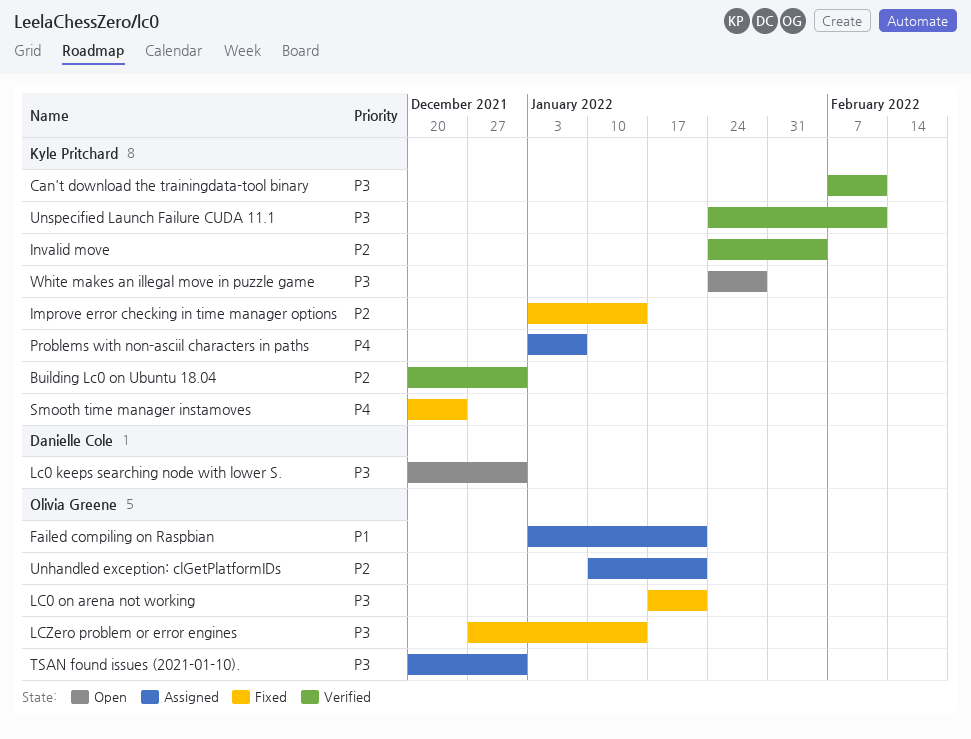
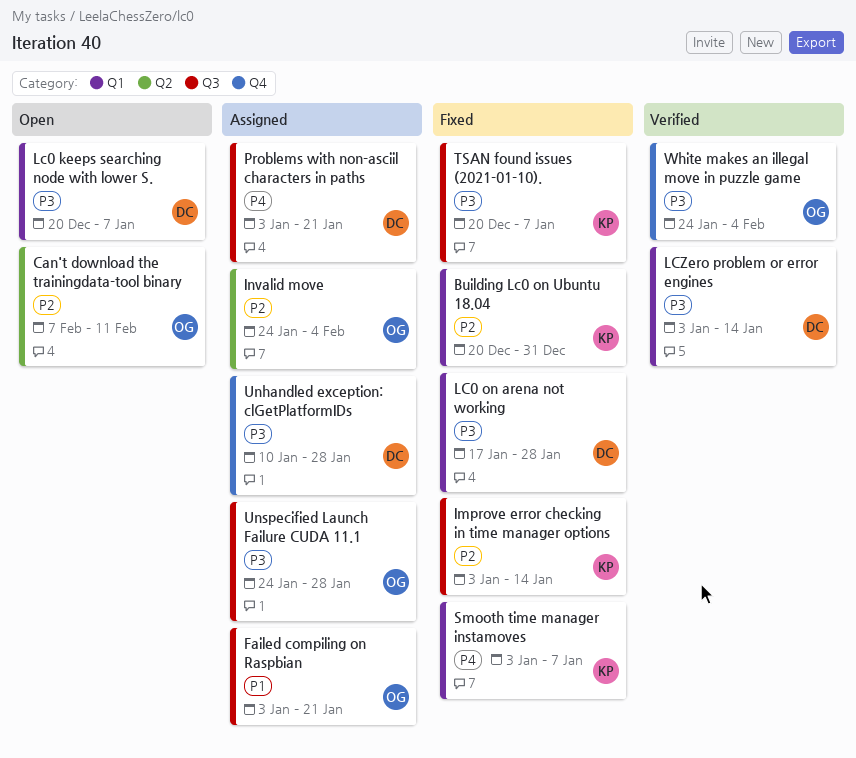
Building Lc0 on Ubuntu 18.04, status: Verified -> Fixed
Can't download the trainingdata-tool binary, status: Verified -> Open
Can't download the trainingdata-tool binary, owner: Kyle Pritchard -> Olivia Greene
Can't download the trainingdata-tool binary, priority: P3 -> P2
Invalid move, status: Verified -> Assigned
Invalid move, owner: Kyle Pritchard -> Olivia Greene
Lc0 keeps searching node with lower S., due: Dec 31 -> Jan 7
LC0 on arena not working, owner: Olivia Greene -> Danielle Cole
LC0 on arena not working, due: Jan 21 -> Jan 28
LCZero problem or error engines, status: Fixed -> Verified
LCZero problem or error engines, owner: Olivia Greene -> Danielle Cole
LCZero problem or error engines, start: Dec 27 -> Jan 3
Problems with non-asciil characters in paths, owner: Kyle Pritchard -> Danielle Cole
Problems with non-asciil characters in paths, due: Jan 7 -> Jan 21
Smooth time manager instamoves, start: Dec 20 -> Jan 3
Smooth time manager instamoves, due: Dec 24 -> Jan 7
TSAN found issues (2021-01-10)., status: Assigned -> Fixed
TSAN found issues (2021-01-10)., owner: Olivia Greene -> Kyle Pritchard
TSAN found issues (2021-01-10)., due: Dec 31 -> Jan 7
Unhandled exception: clGetPlatformIDs, owner: Olivia Greene -> Danielle Cole
Unhandled exception: clGetPlatformIDs, priority: P2 -> P3
Unhandled exception: clGetPlatformIDs, due: Jan 21 -> Jan 28
Unspecified Launch Failure CUDA 11.1, status: Verified -> Assigned
Unspecified Launch Failure CUDA 11.1, owner: Kyle Pritchard -> Olivia Greene
Unspecified Launch Failure CUDA 11.1, due: Feb 11 -> Jan 28
White makes an illegal move in puzzle game, status: Open -> Verified
White makes an illegal move in puzzle game, owner: Kyle Pritchard -> Olivia Greene
White makes an illegal move in puzzle game, due: Jan 28 -> Feb 4

